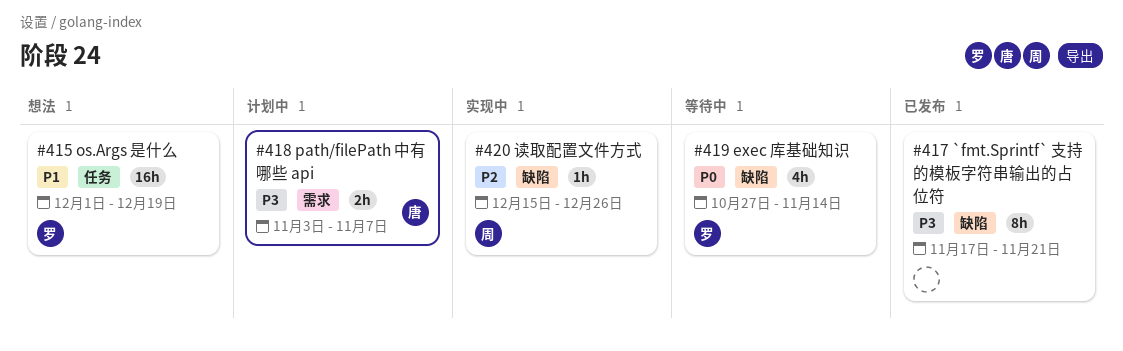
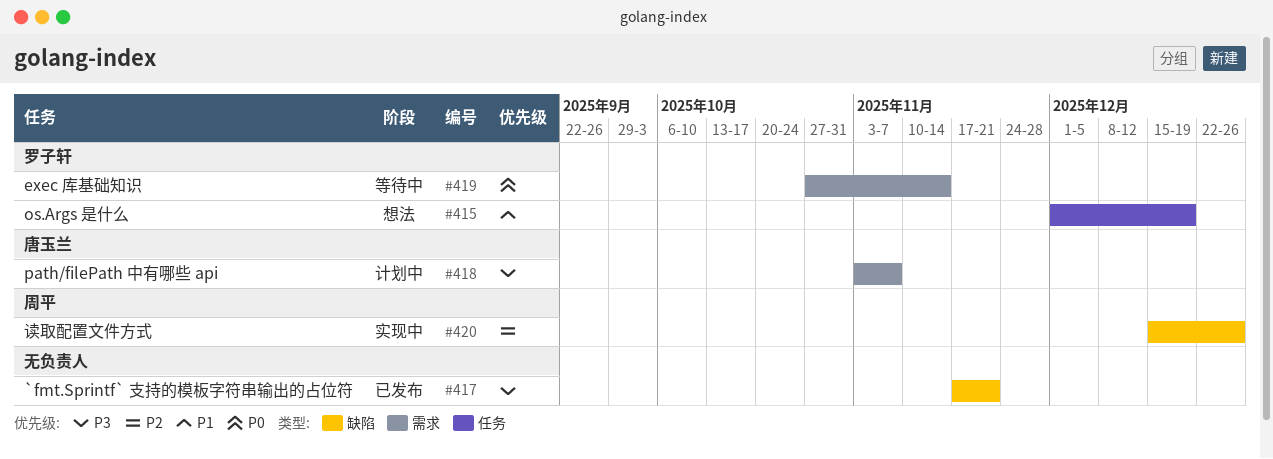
#419, label: 缺陷 -> 需求

